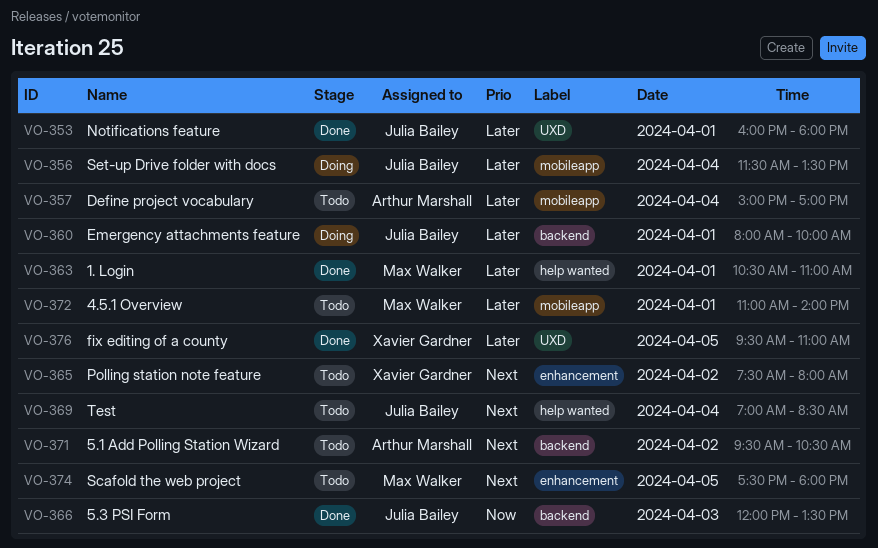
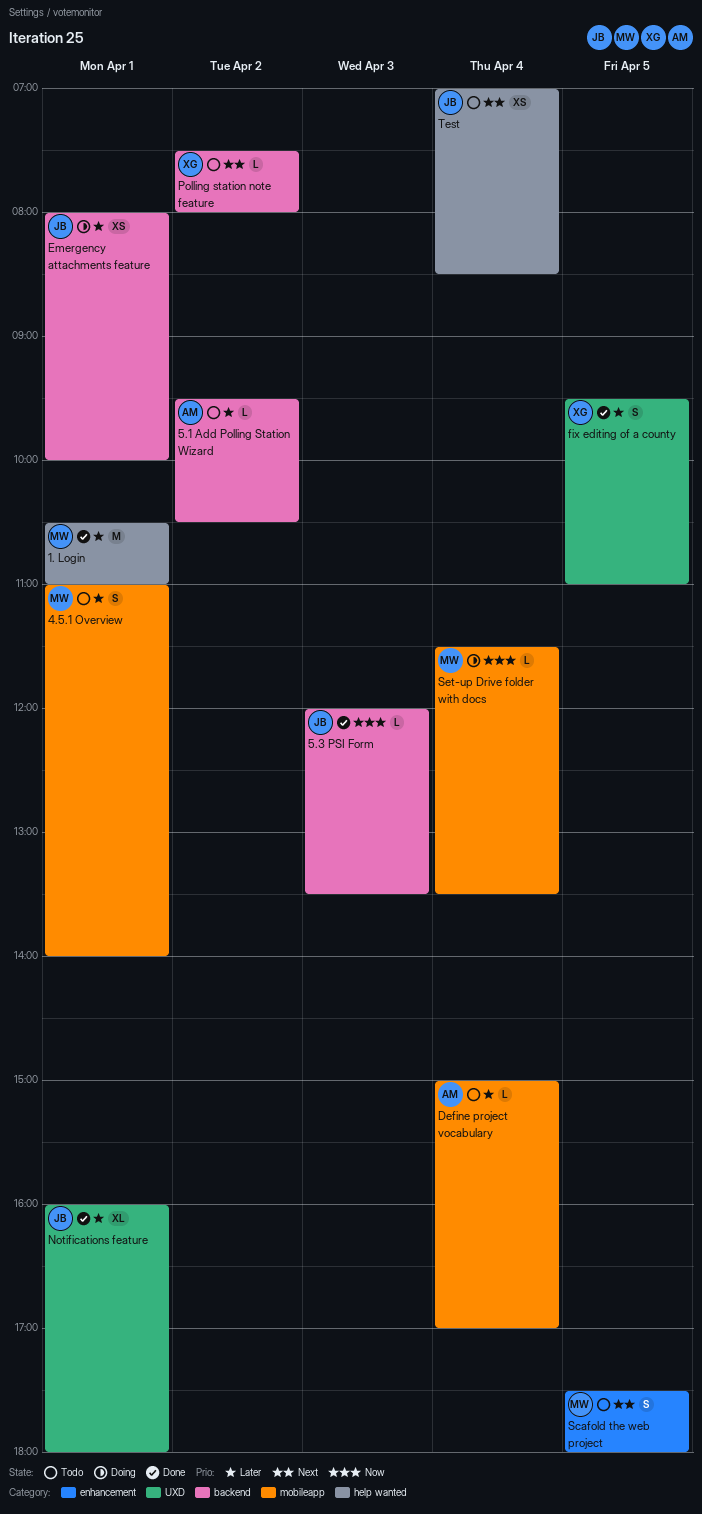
5.1 Add Polling Station Wizard, priority: Next -> Later
Polling station note feature, label: enhancement -> backend
Set-up Drive folder with docs, owner: Julia Bailey -> Max Walker
Set-up Drive folder with docs, priority: Later -> Now

